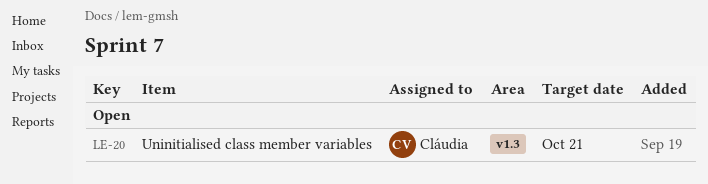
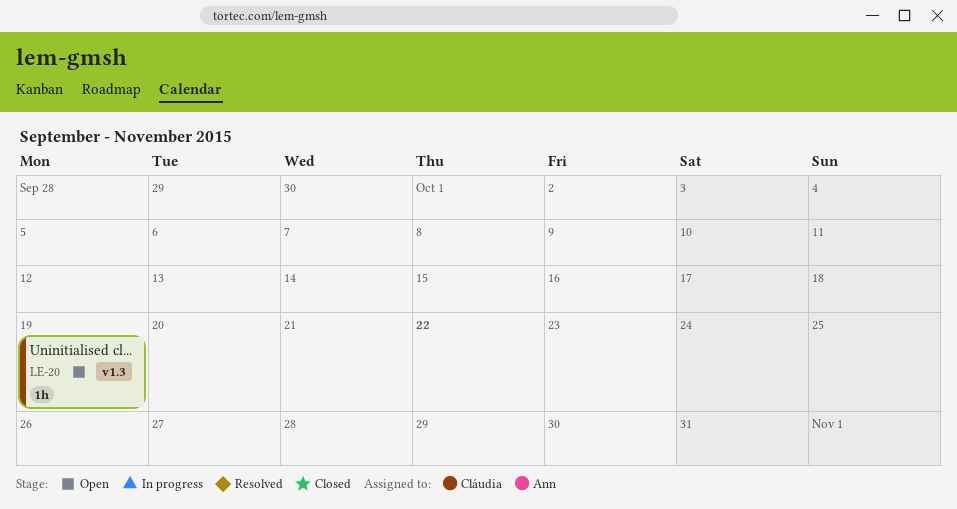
LE-20, due: Oct 21 -> Oct 19

